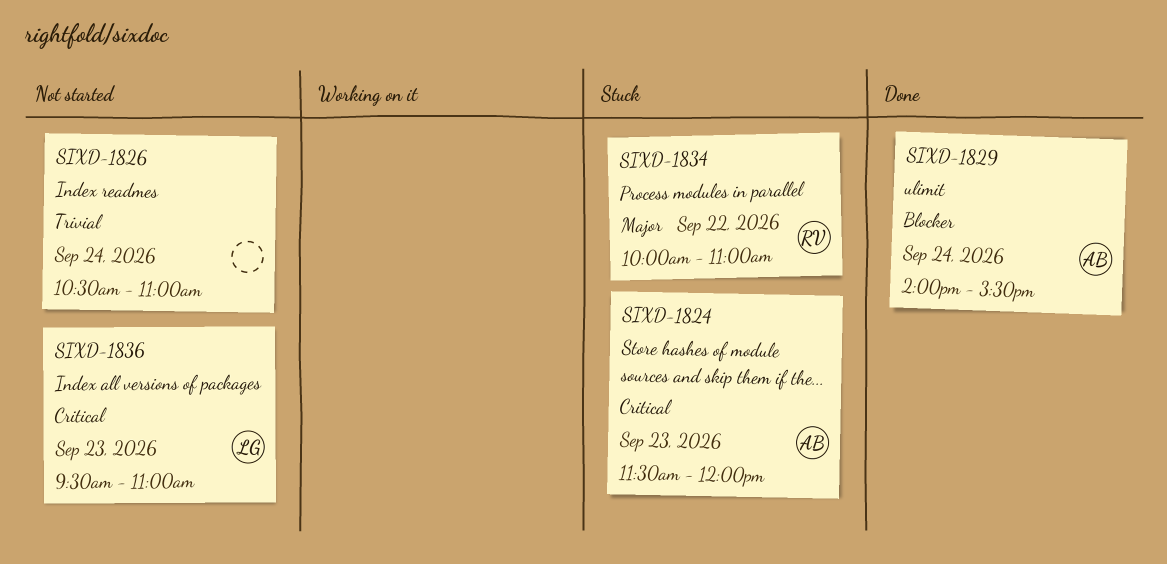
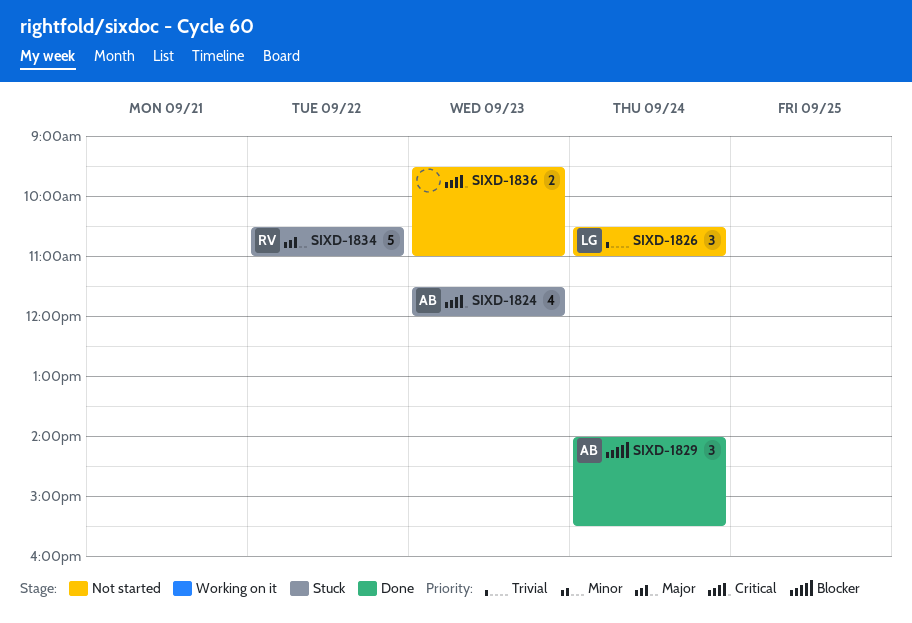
SIXD-1826, owner: none -> LG
SIXD-1834, begins: 10:00 -> 10:30
SIXD-1836, owner: LG -> none

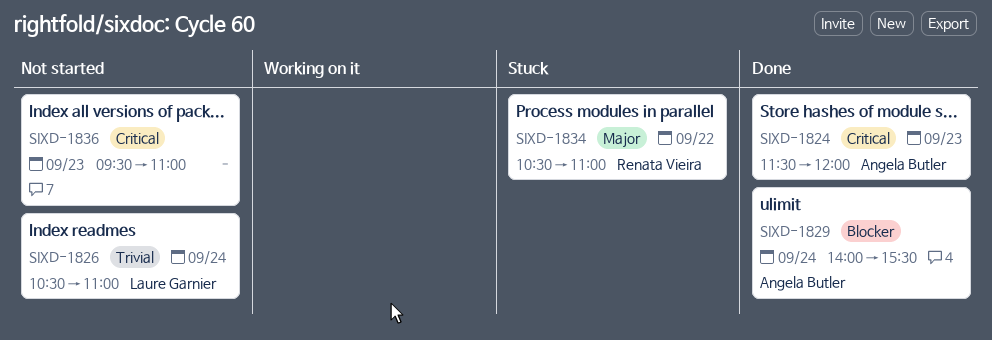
SIXD-1824, status: Stuck -> Done

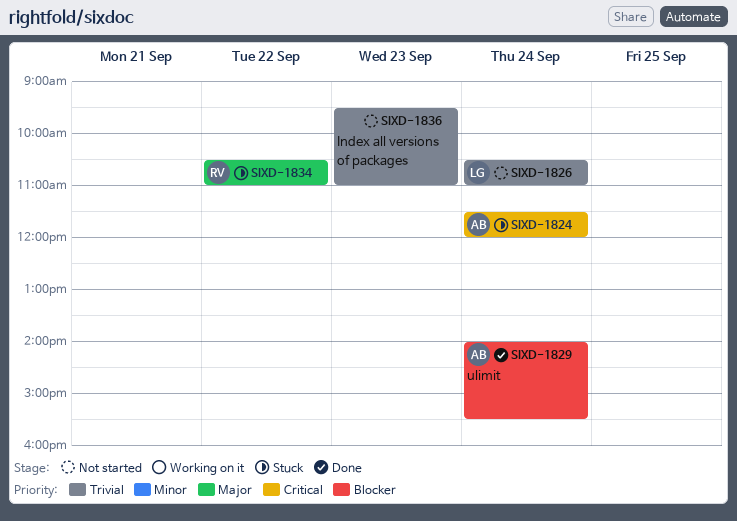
SIXD-1824, status: Done -> Stuck
SIXD-1824, day: Sep 23 -> Sep 24
SIXD-1836, priority: Critical -> Trivial

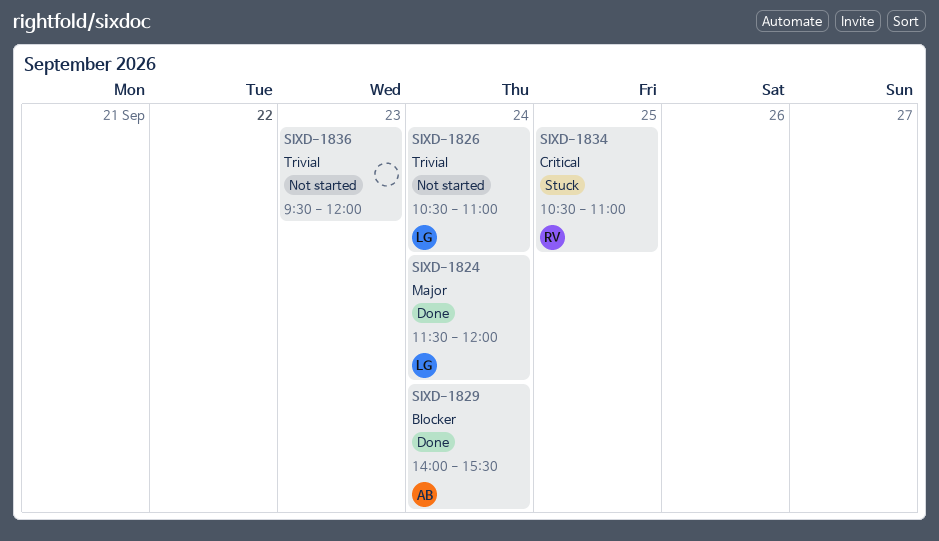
SIXD-1824, status: Stuck -> Done
SIXD-1824, owner: AB -> LG
SIXD-1824, priority: Critical -> Major
SIXD-1834, priority: Major -> Critical
SIXD-1834, day: Sep 22 -> Sep 25
SIXD-1836, ends: 11:00 -> 12:00

